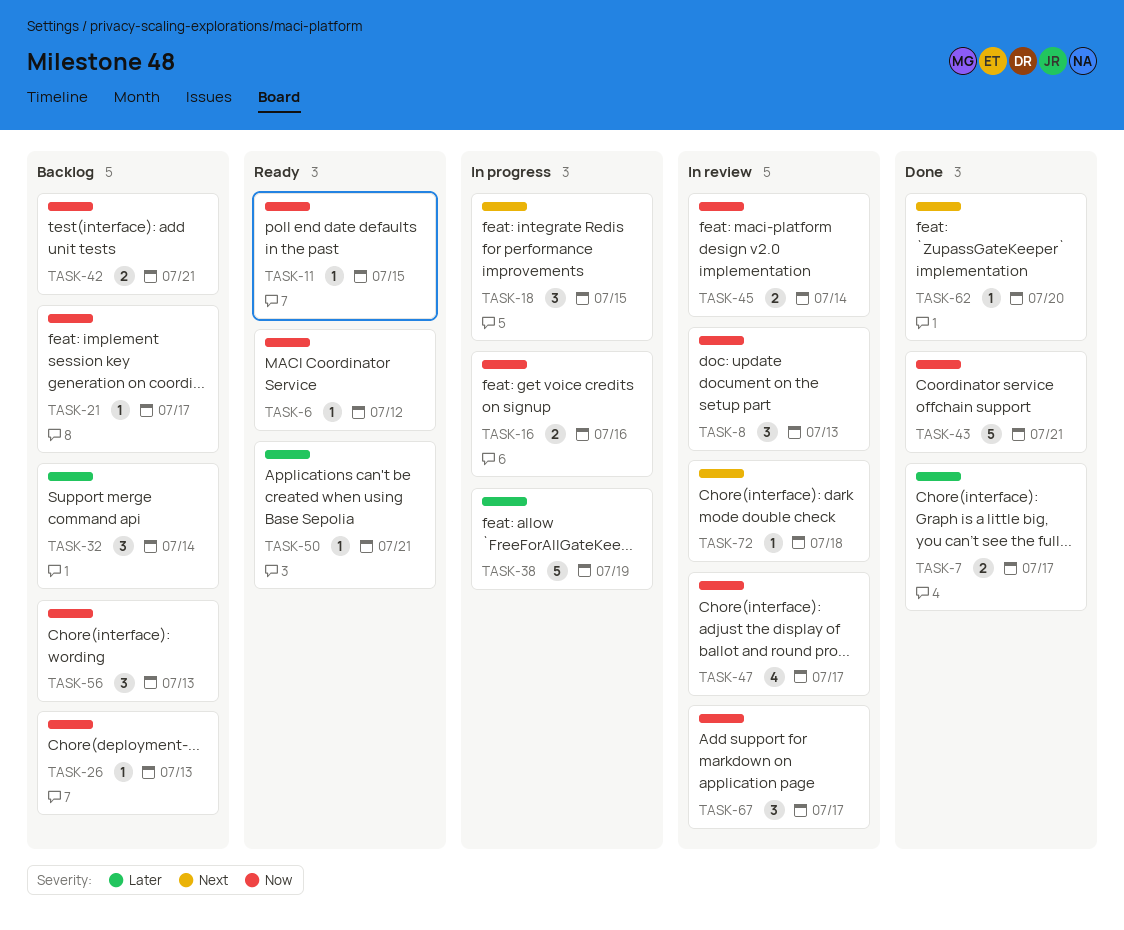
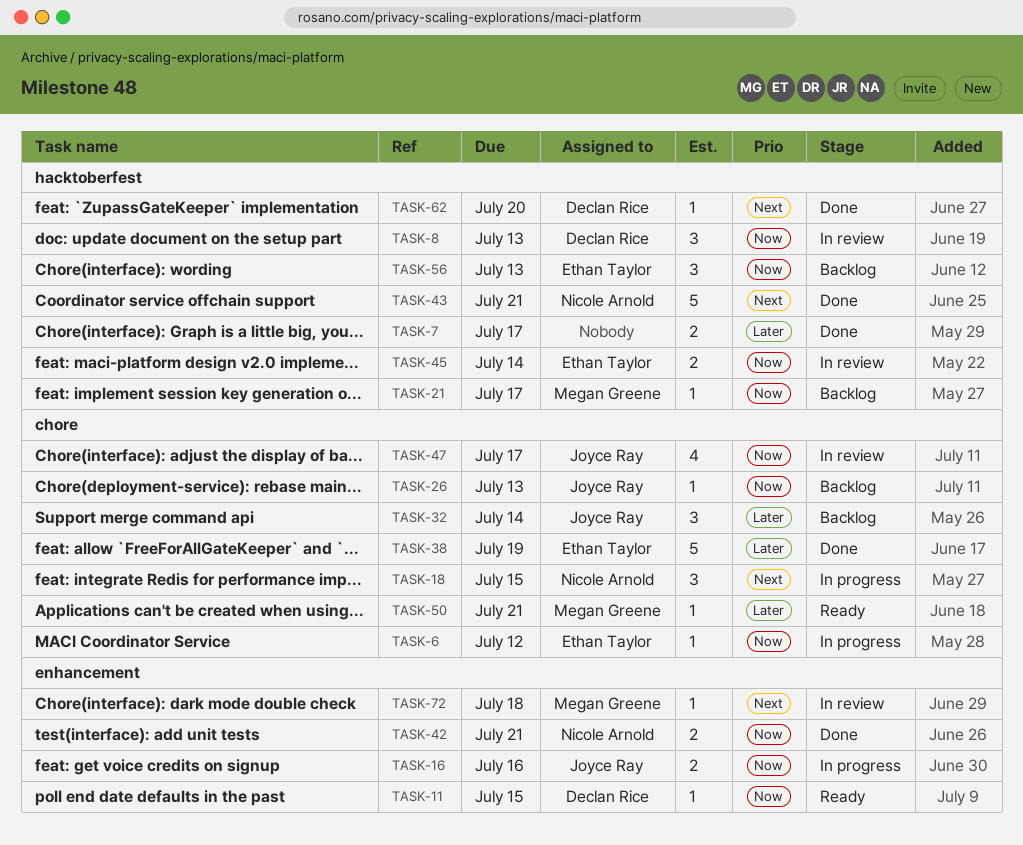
TASK-6, status: Ready -> In progress
TASK-38, status: In progress -> Done
TASK-42, status: Backlog -> Done
TASK-43, priority: Now -> Next
TASK-67: present -> none

